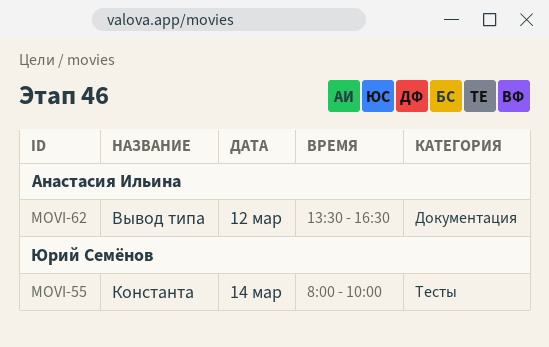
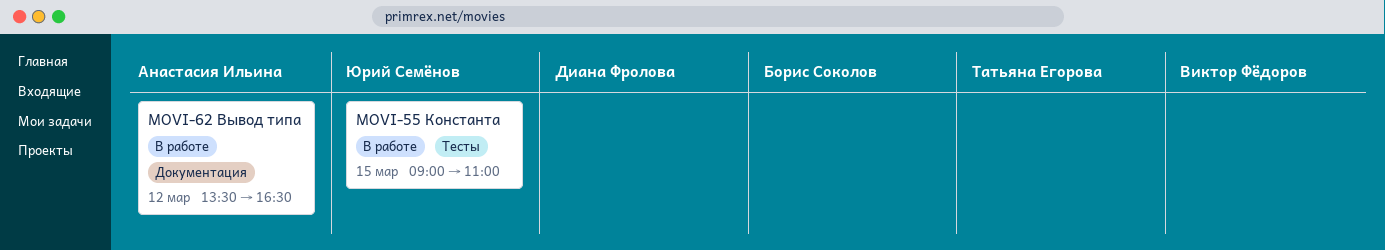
MOVI-55, day: Mar 14 -> Mar 15
MOVI-55, begins: 08:00 -> 09:00
MOVI-55, ends: 10:00 -> 11:00

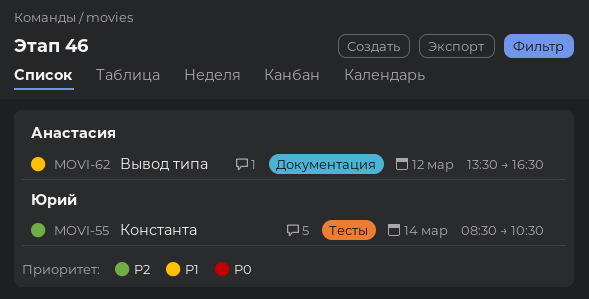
MOVI-55, day: Mar 15 -> Mar 14
MOVI-55, begins: 09:00 -> 08:30
MOVI-55, ends: 11:00 -> 10:30

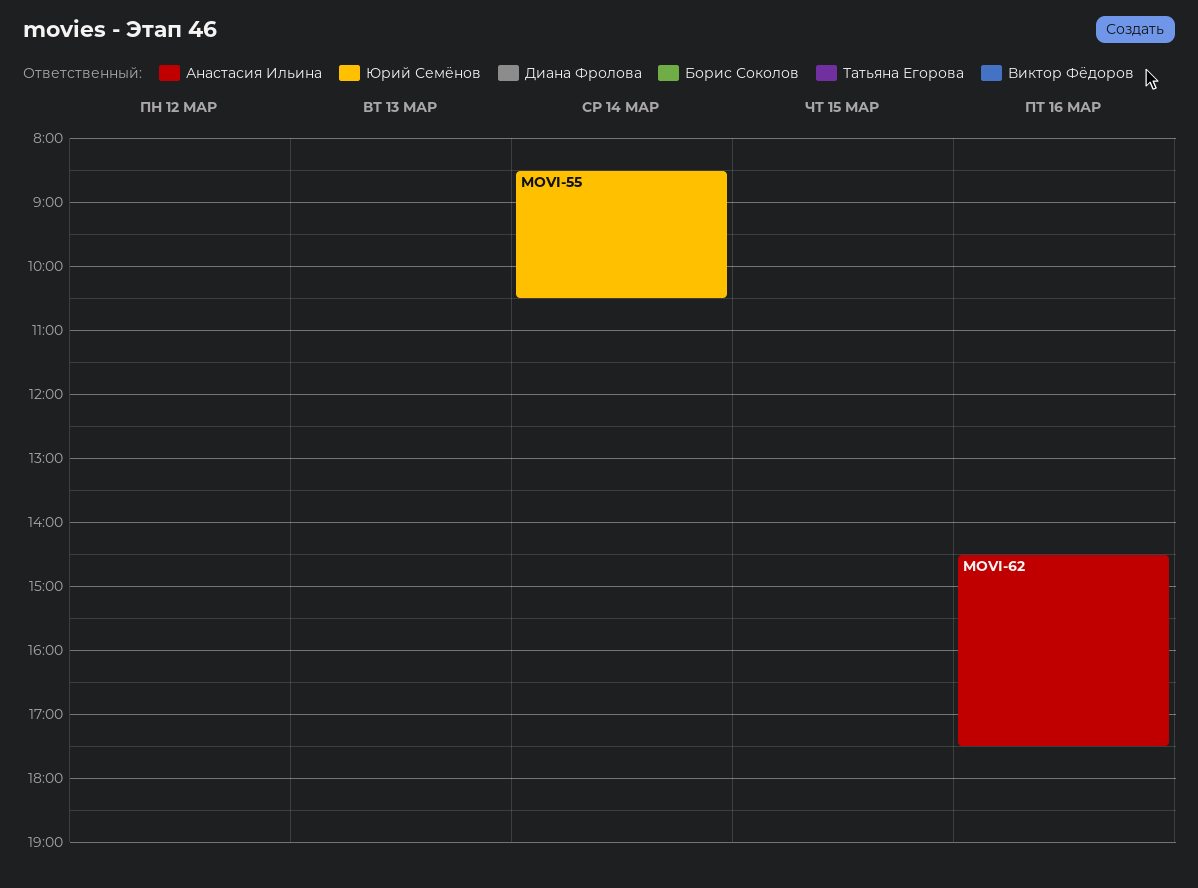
MOVI-62, day: Mar 12 -> Mar 16
MOVI-62, begins: 13:30 -> 14:30
MOVI-62, ends: 16:30 -> 17:30

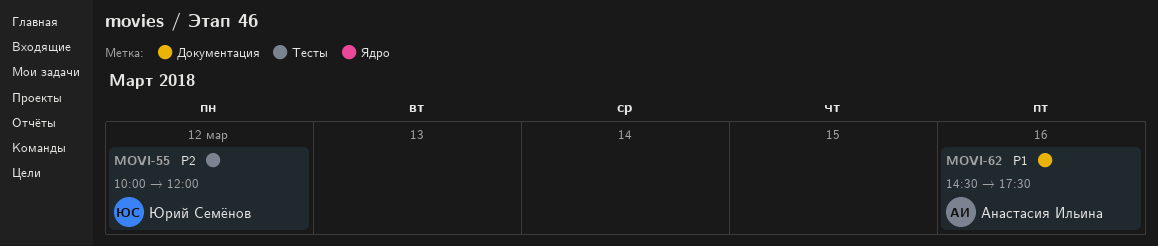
MOVI-55, day: Mar 14 -> Mar 12
MOVI-55, begins: 08:30 -> 10:00
MOVI-55, ends: 10:30 -> 12:00

